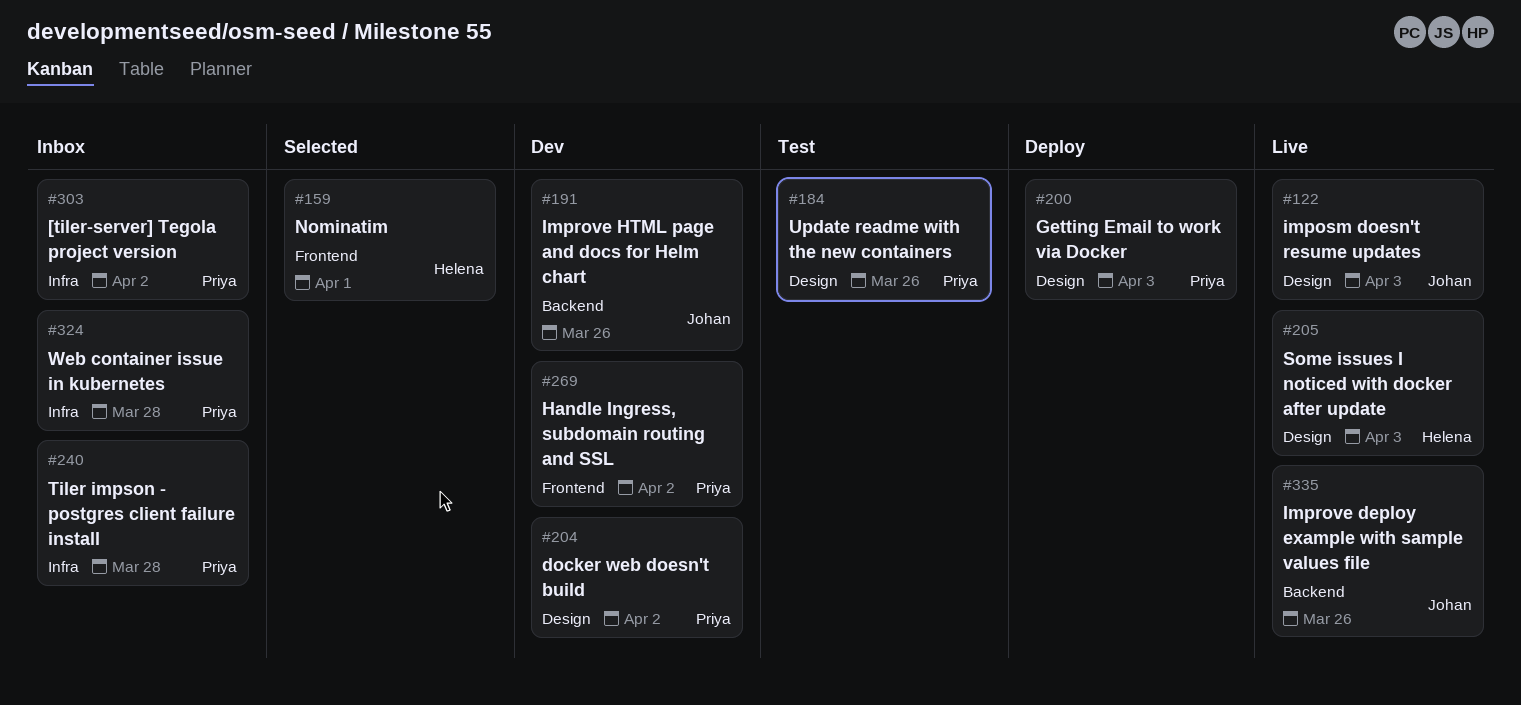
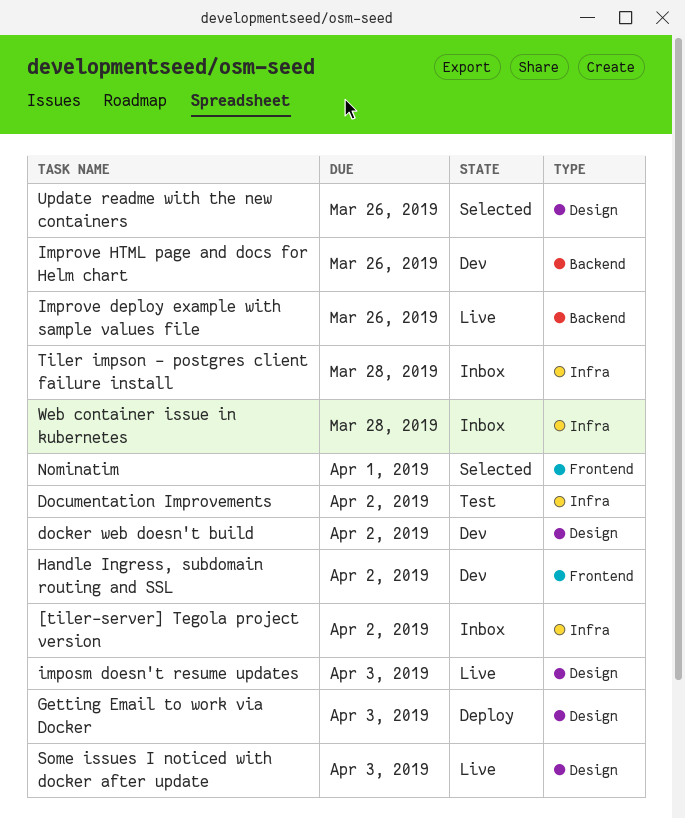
Documentation Improvements: none -> present
Update readme with the new containers, status: Test -> Selected

